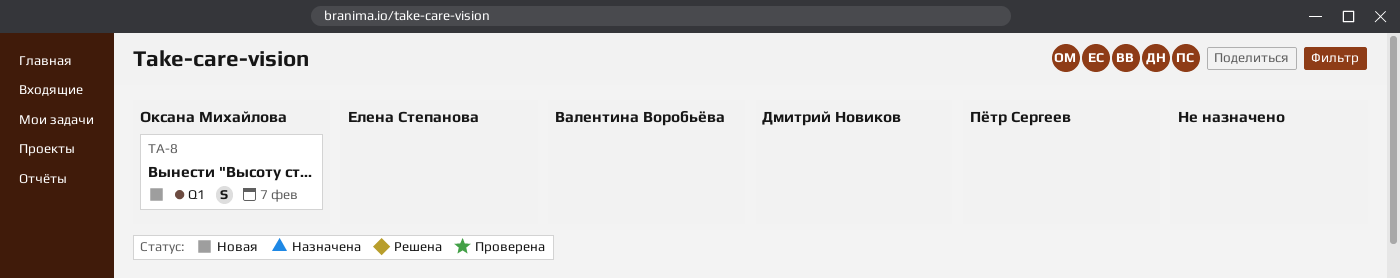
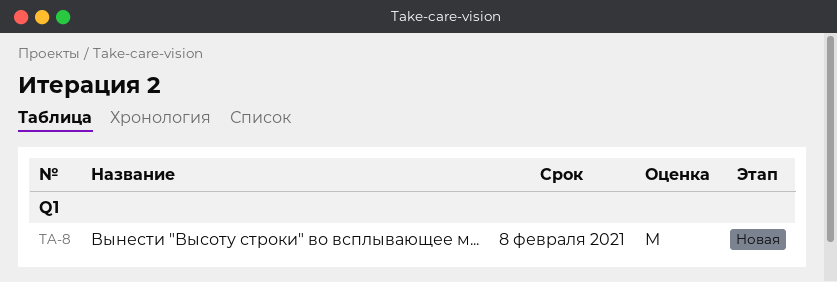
TA-8, estimate: S -> M
TA-8, due: Feb 7 -> Feb 8

